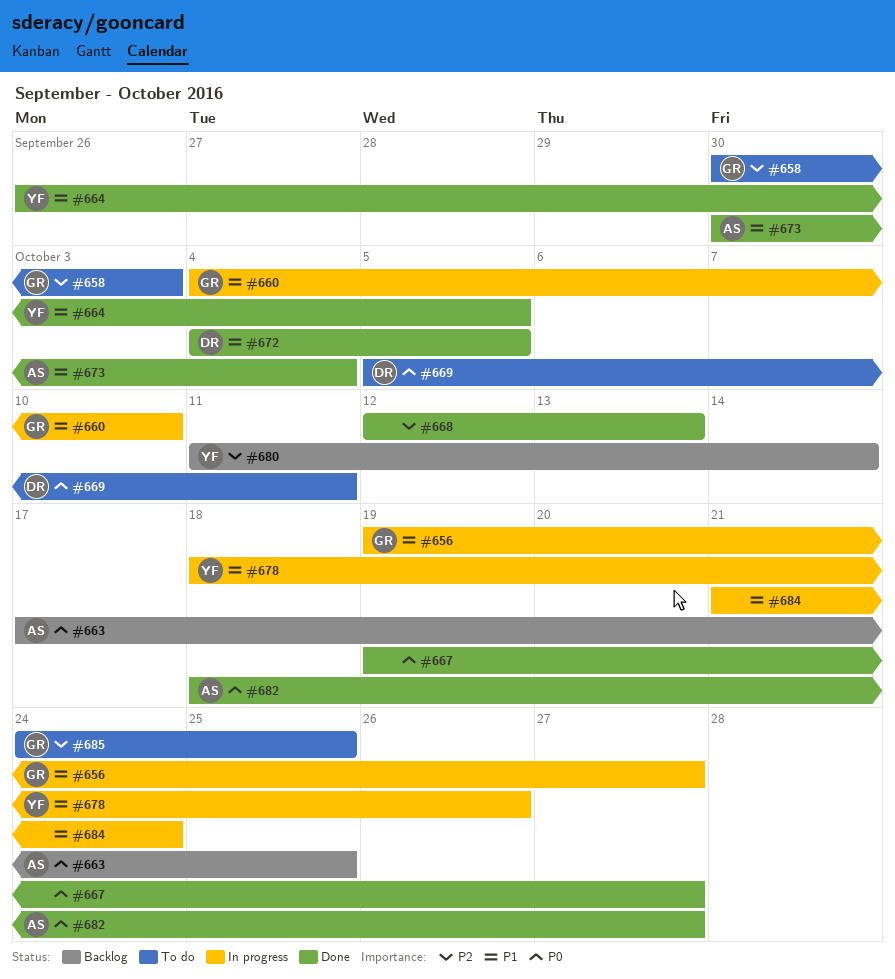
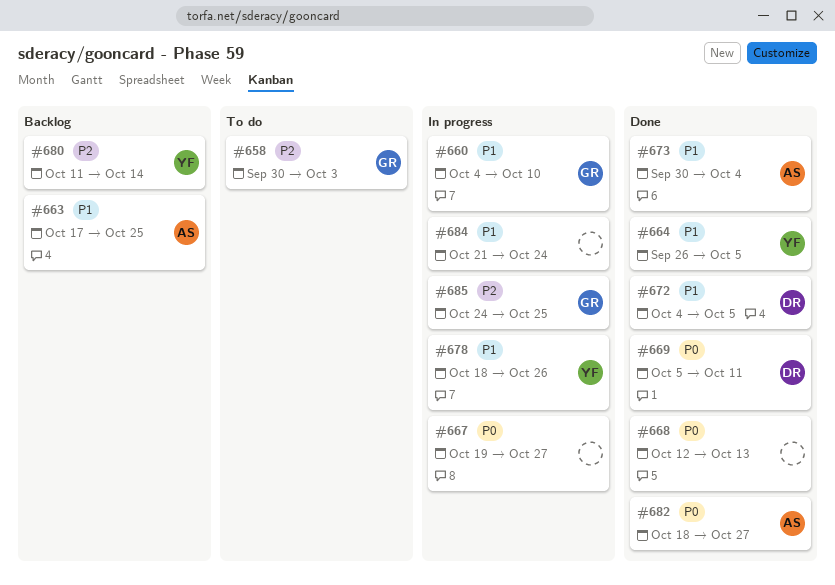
#656: present -> none
#663, priority: P0 -> P1
#667, status: Done -> In progress
#668, priority: P2 -> P0
#669, status: To do -> Done
#685, status: To do -> In progress

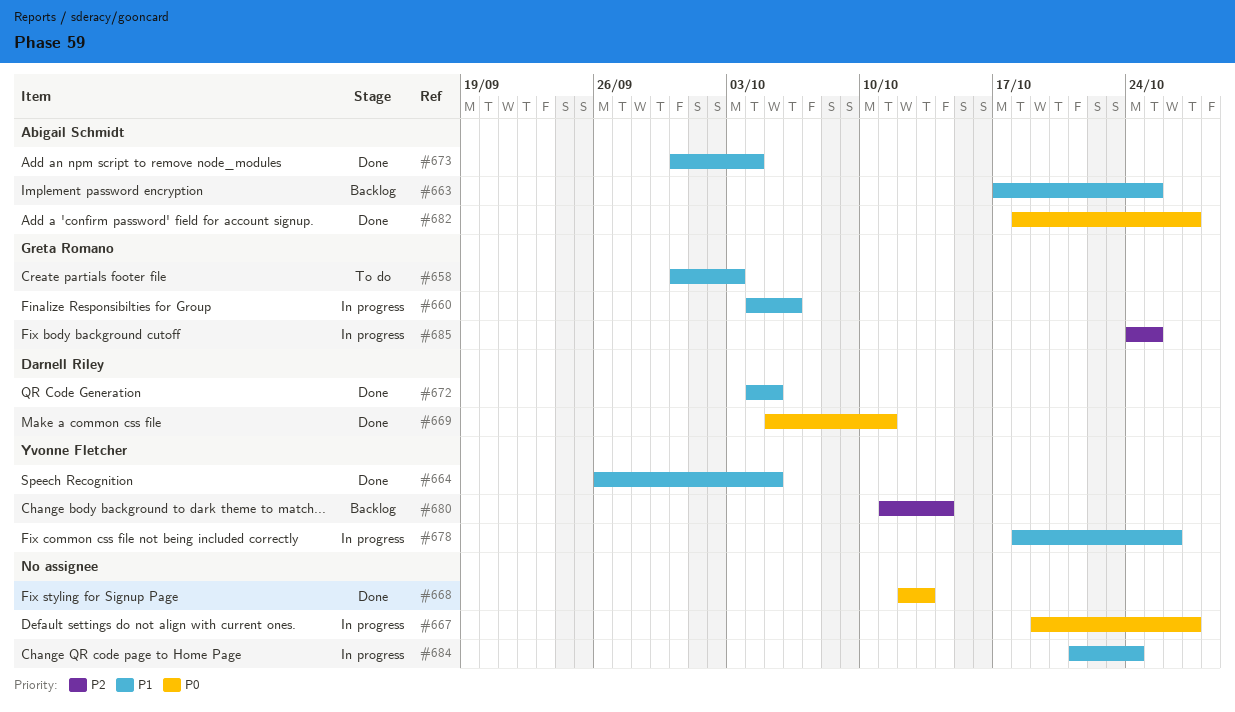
#658, priority: P2 -> P1
#660, due: Oct 10 -> Oct 6

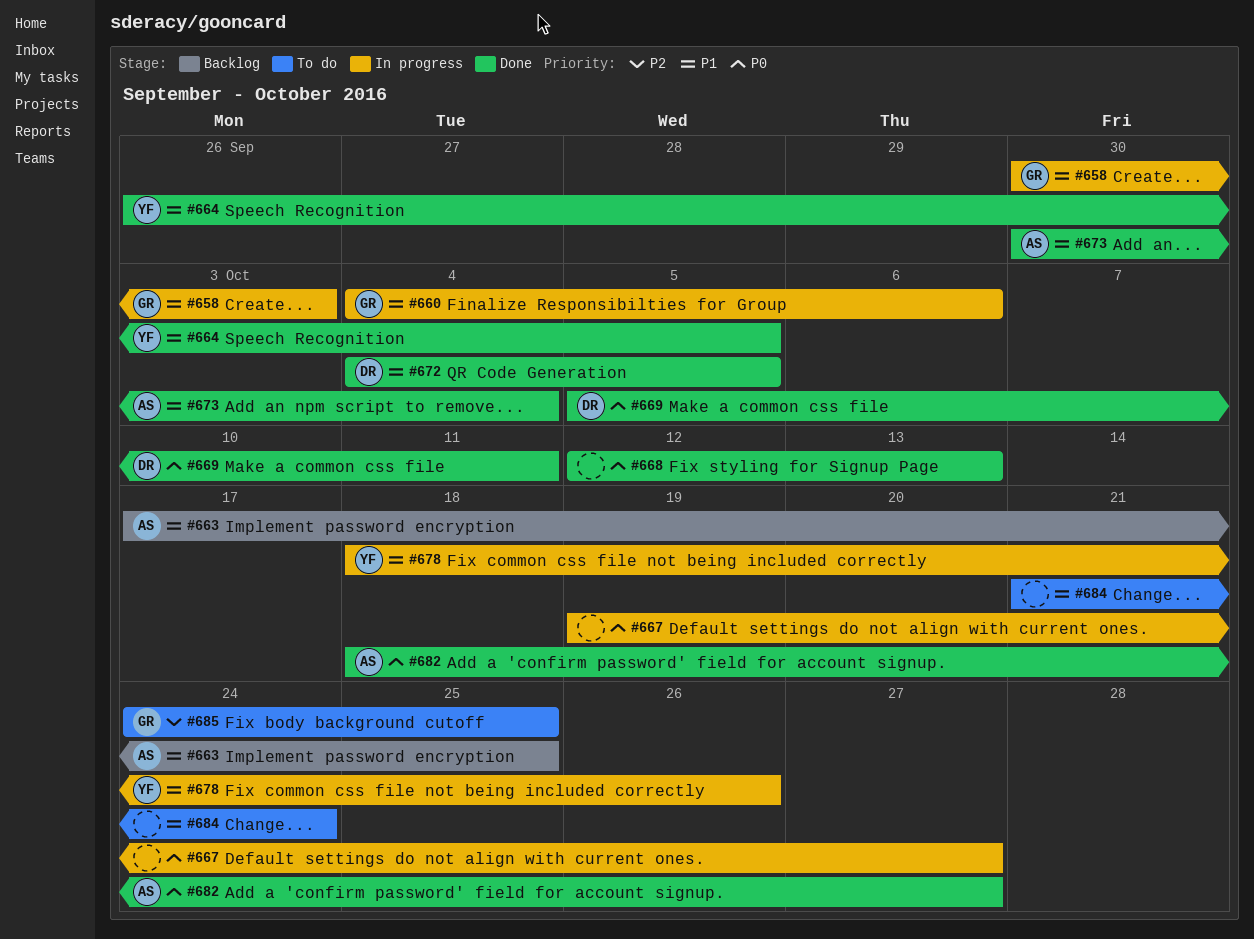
#658, status: To do -> In progress
#680: present -> none
#684, status: In progress -> To do
#685, status: In progress -> To do

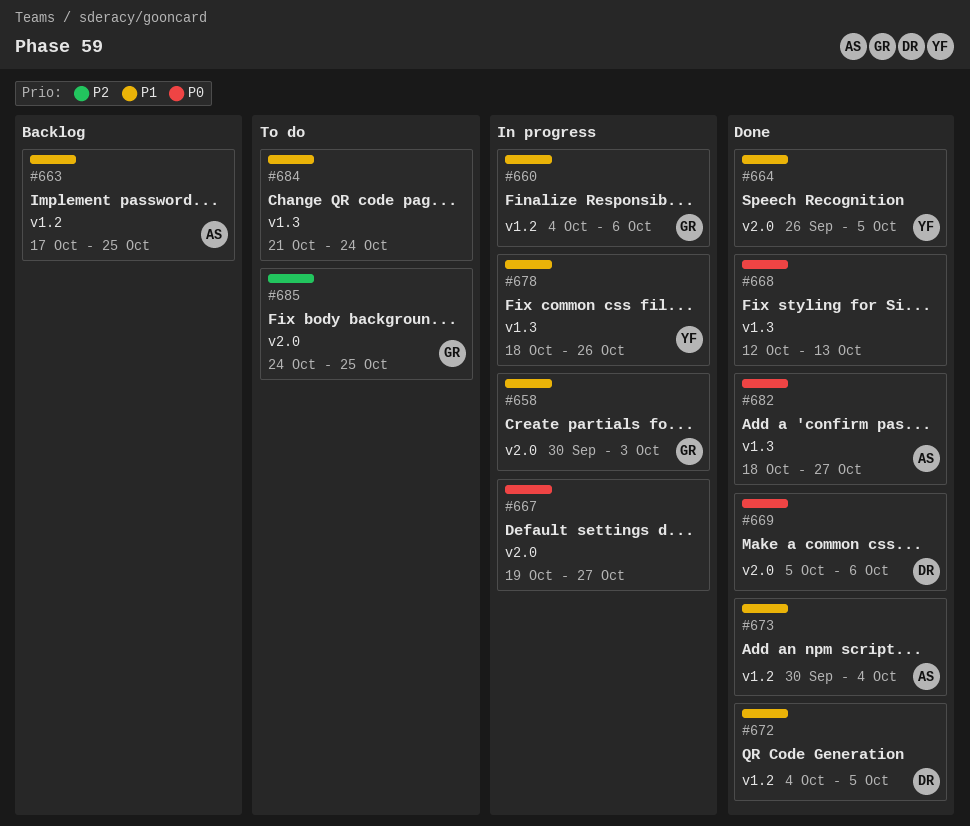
#669, due: Oct 11 -> Oct 6

